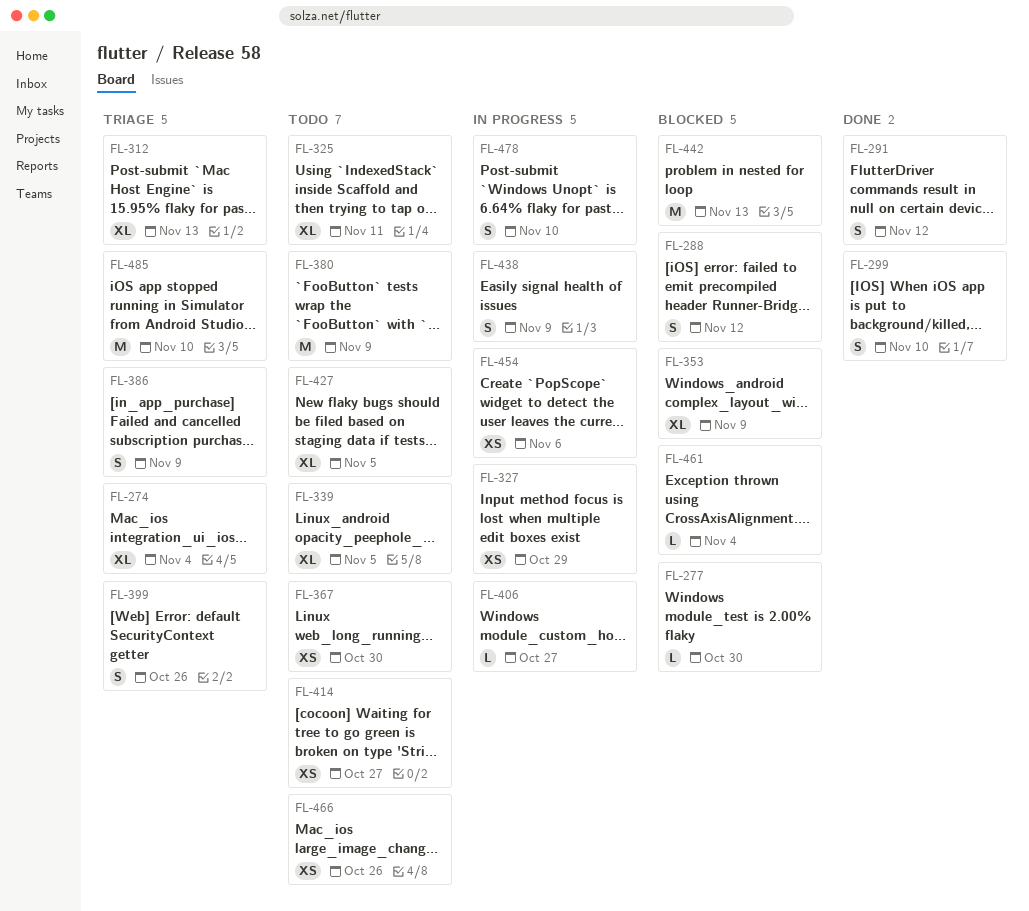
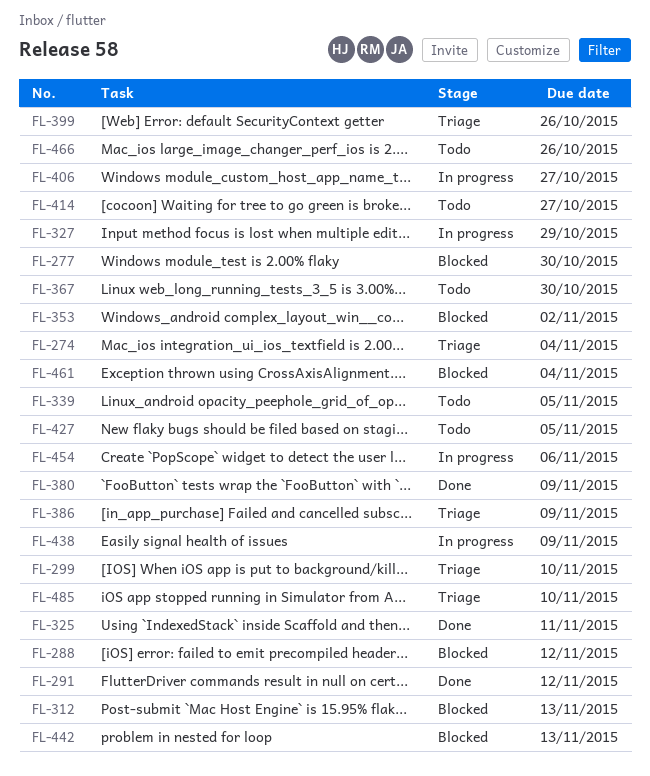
FL-299, status: Done -> Triage
FL-312, status: Triage -> Blocked
FL-325, status: Todo -> Done
FL-353, due: Nov 9 -> Nov 2
FL-380, status: Todo -> Done
FL-478: present -> none

